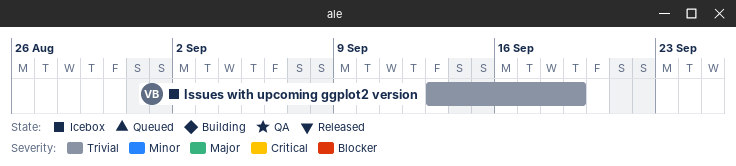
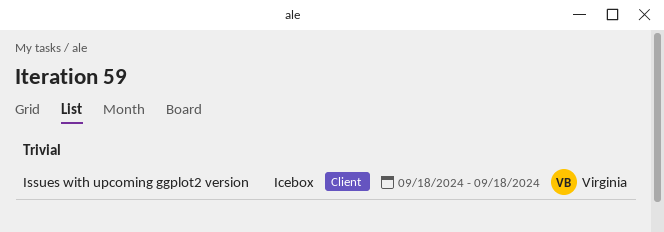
Issues with upcoming ggplot2 version, start: Sep 13 -> Sep 18
Issues with upcoming ggplot2 version, due: Sep 19 -> Sep 18

